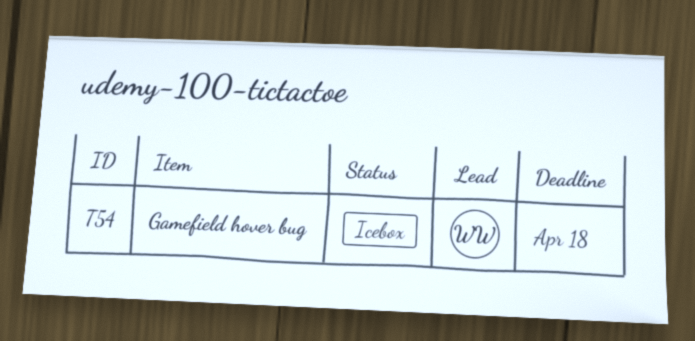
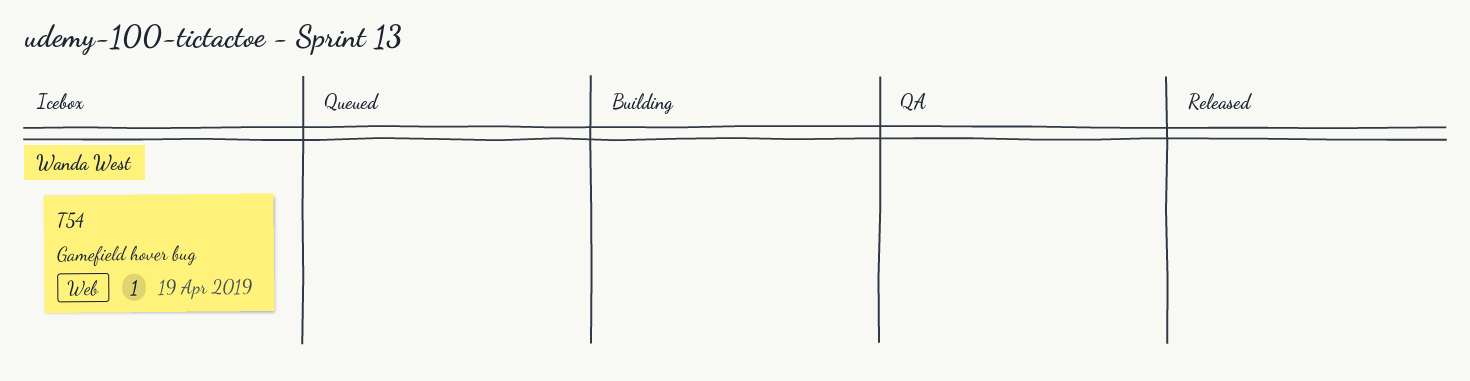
T54, due: Apr 18 -> Apr 19

